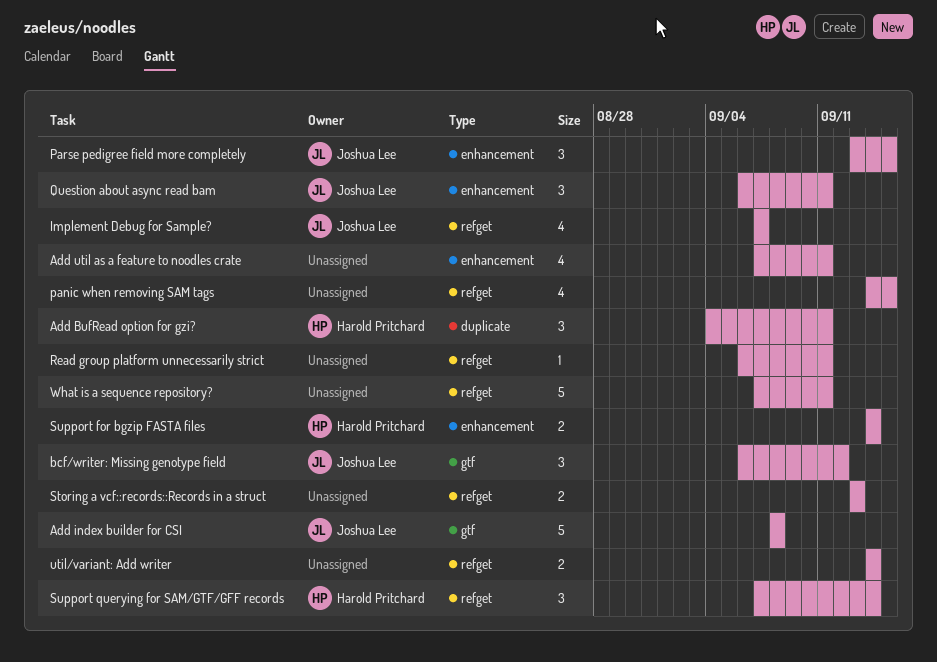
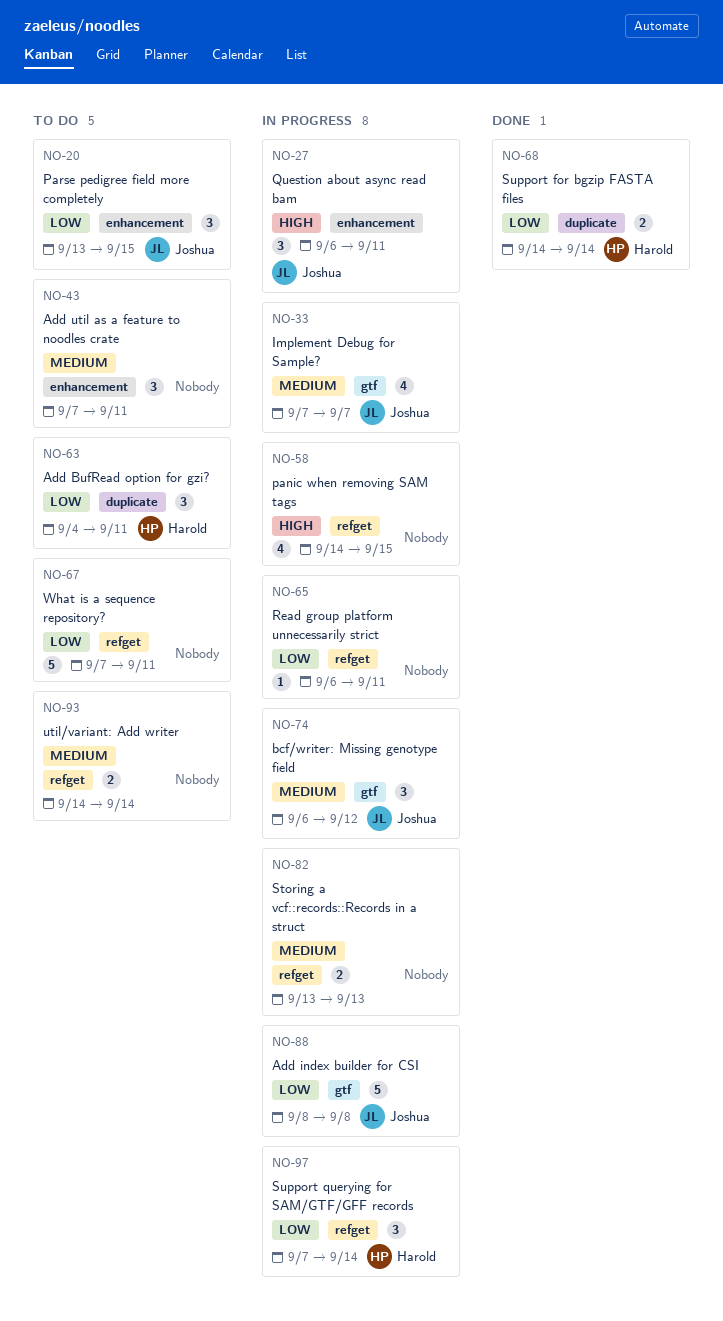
Add util as a feature to noodles crate, estimate: 4 -> 3
Implement Debug for Sample?, label: refget -> gtf
Support for bgzip FASTA files, label: enhancement -> duplicate

